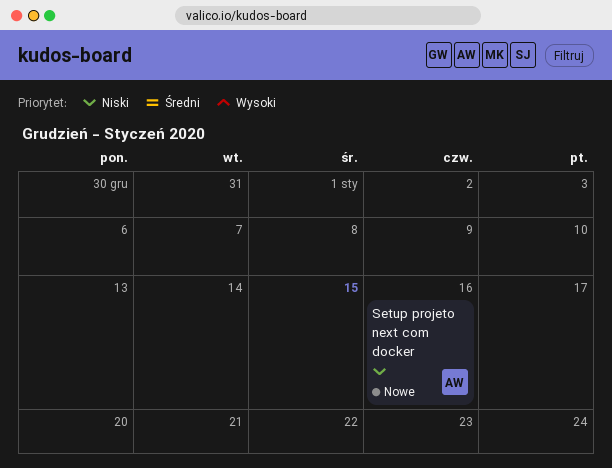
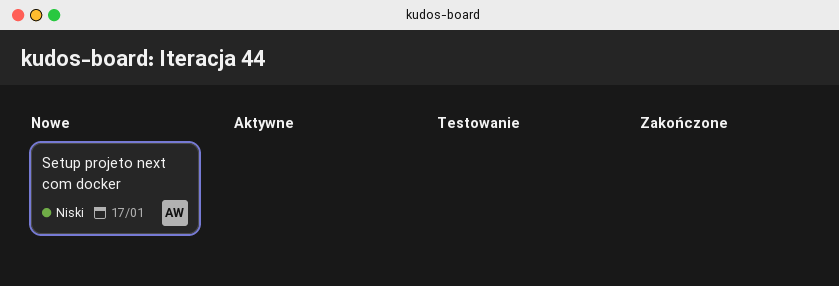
Setup projeto next com docker, due: Jan 16 -> Jan 17

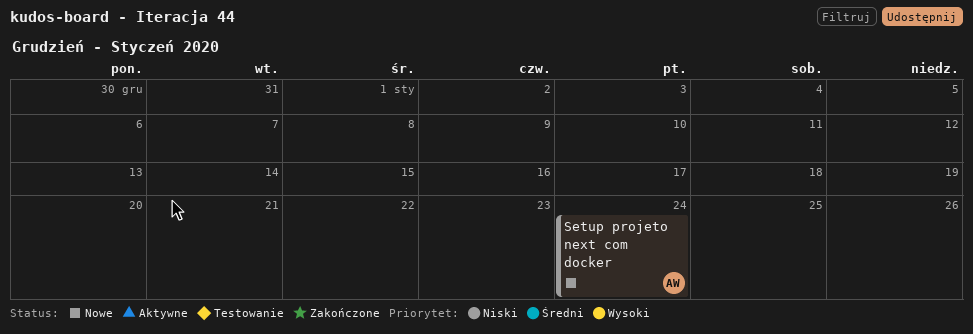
Setup projeto next com docker, due: Jan 17 -> Jan 24

